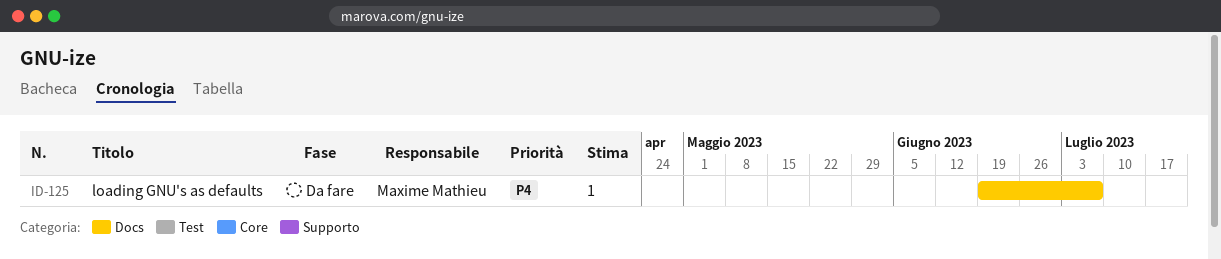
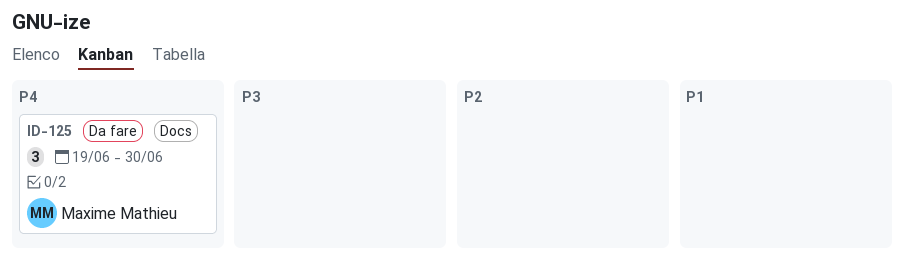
ID-125, estimate: 1 -> 3
ID-125, due: Jul 7 -> Jun 30

